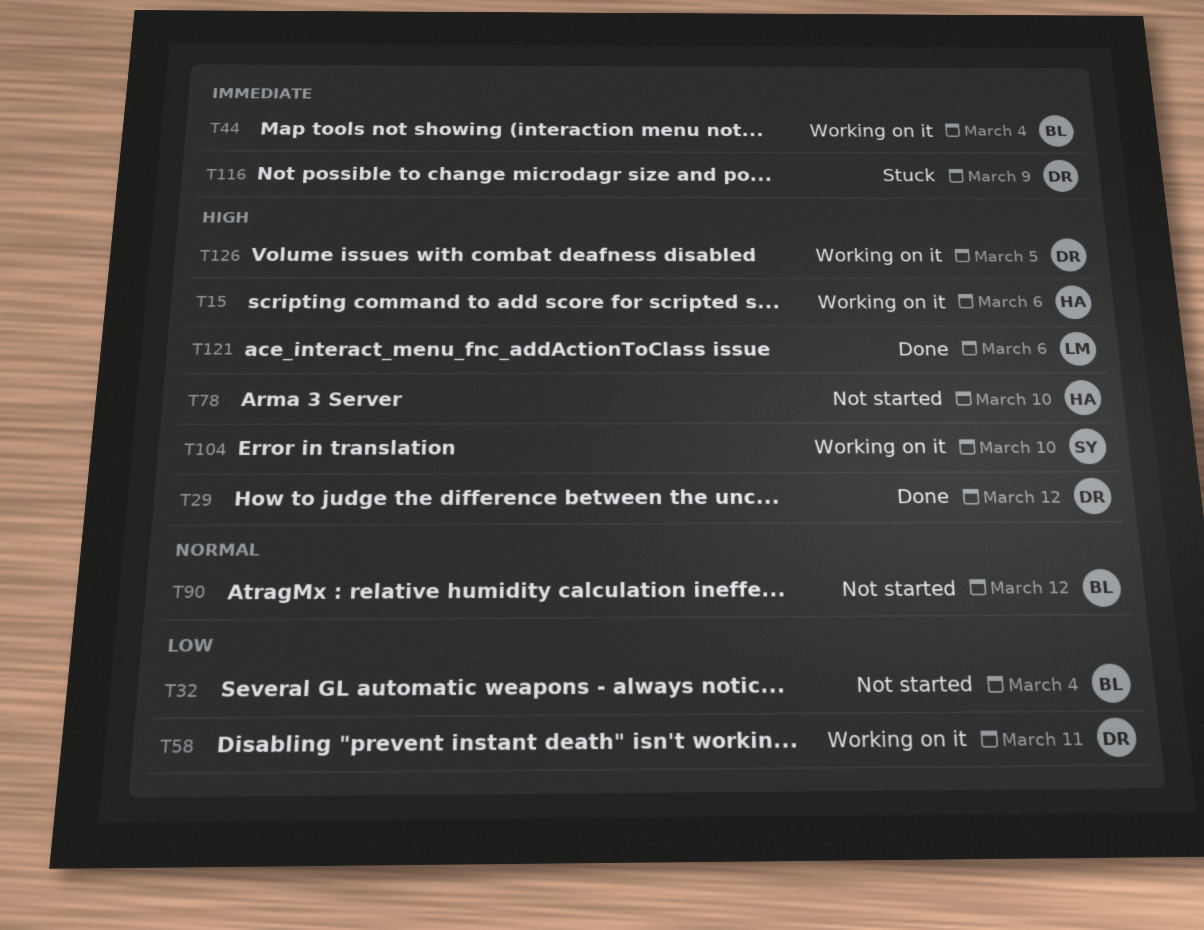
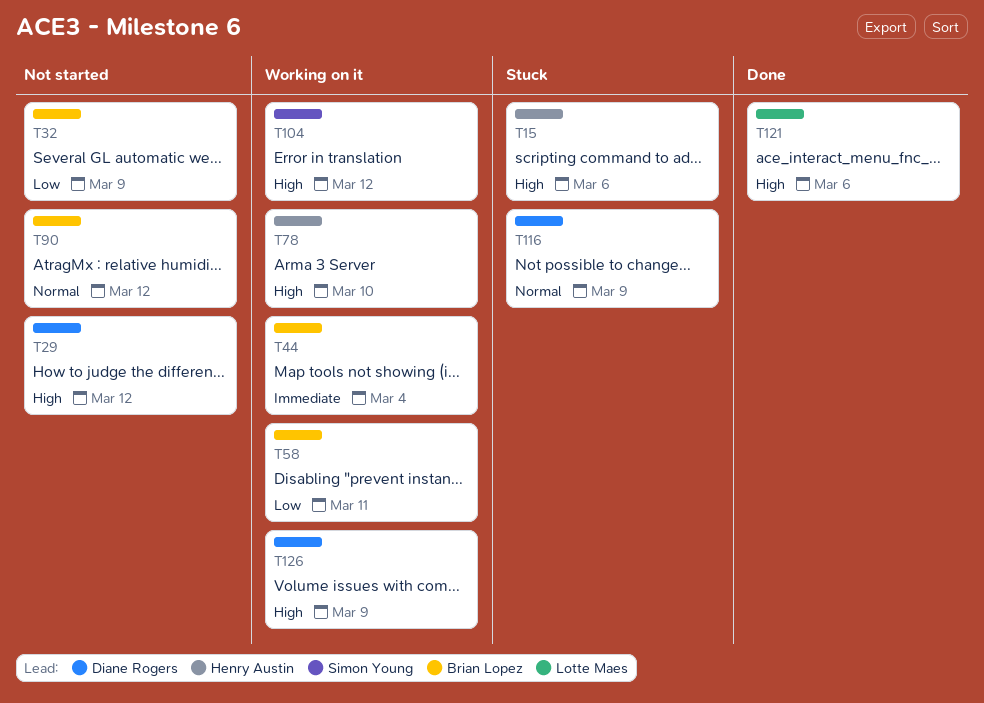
T15, status: Working on it -> Stuck
T29, status: Done -> Not started
T32, due: Mar 4 -> Mar 9
T58, owner: Diane Rogers -> Brian Lopez
T78, status: Not started -> Working on it
T104, due: Mar 10 -> Mar 12
T116, priority: Immediate -> Normal
T126, due: Mar 5 -> Mar 9

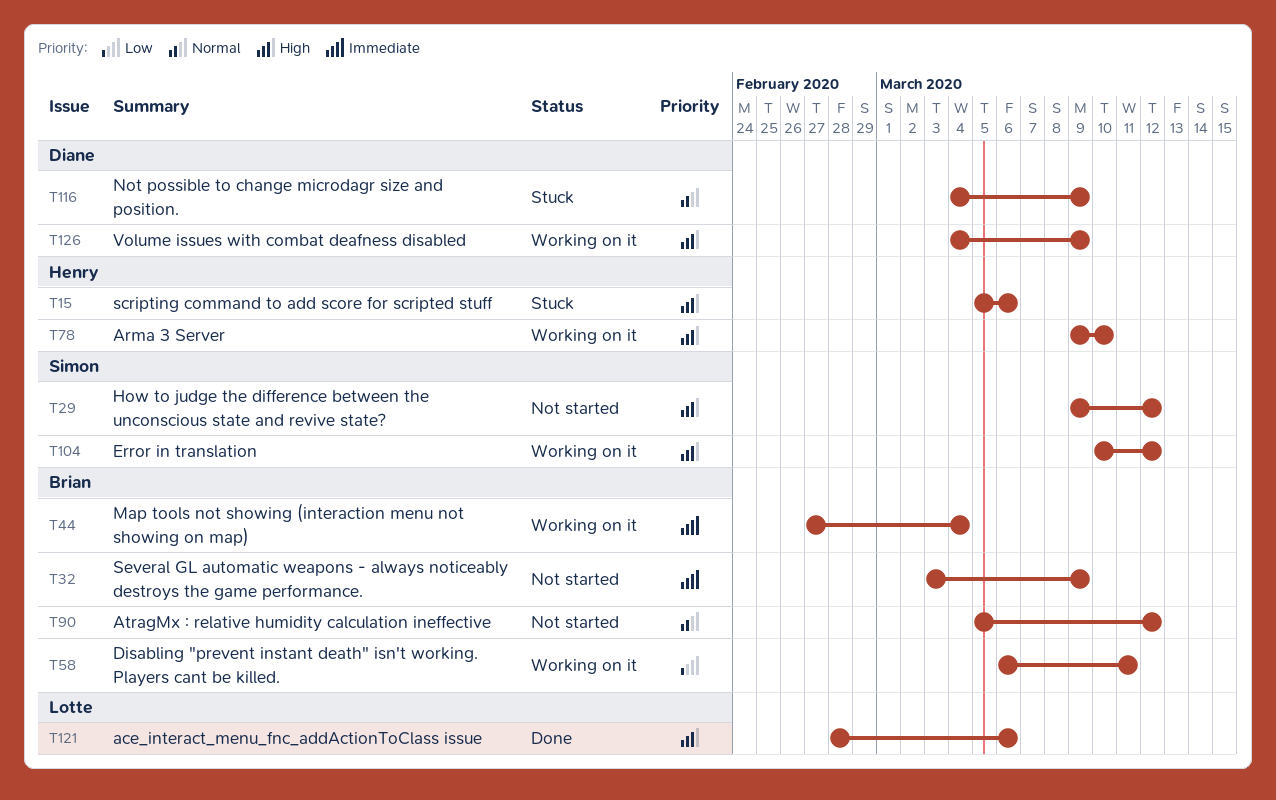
T29, owner: Diane Rogers -> Simon Young
T32, priority: Low -> Immediate

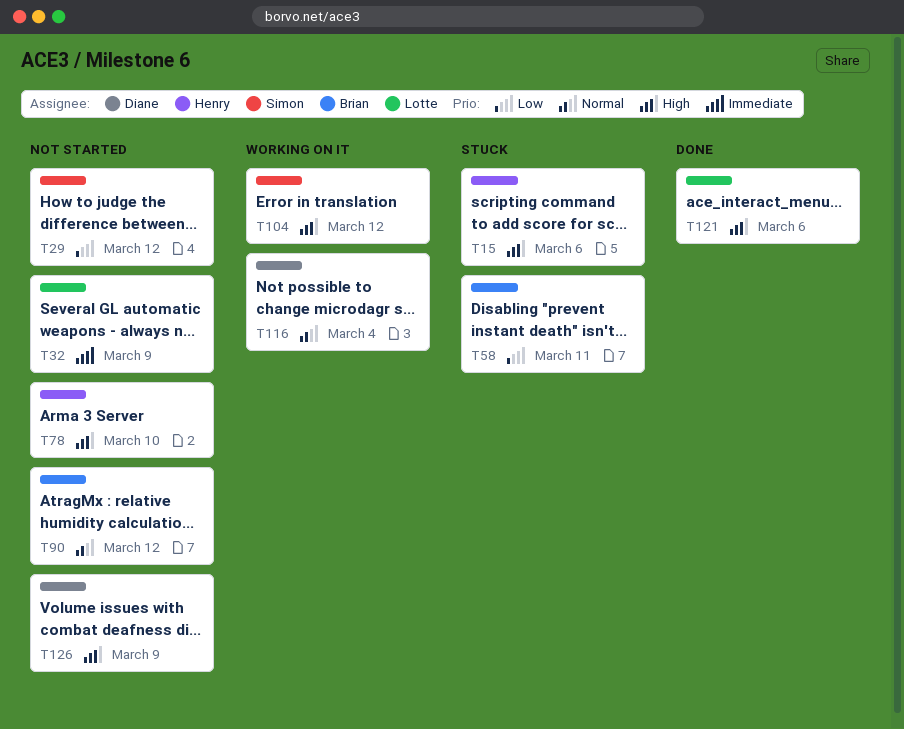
T29, priority: High -> Low
T32, owner: Brian -> Lotte
T44: present -> none
T58, status: Working on it -> Stuck
T78, status: Working on it -> Not started
T116, status: Stuck -> Working on it
T116, due: Mar 9 -> Mar 4
T126, status: Working on it -> Not started

